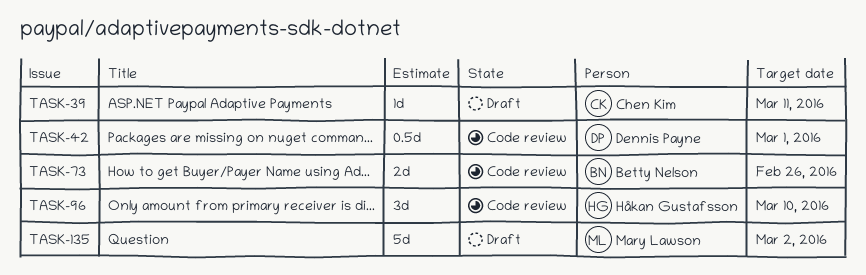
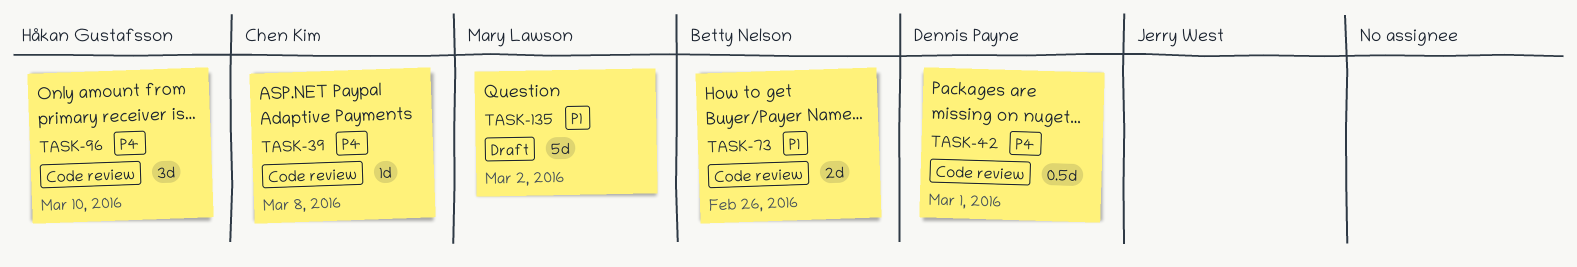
TASK-39, status: Draft -> Code review
TASK-39, due: Mar 11 -> Mar 8

